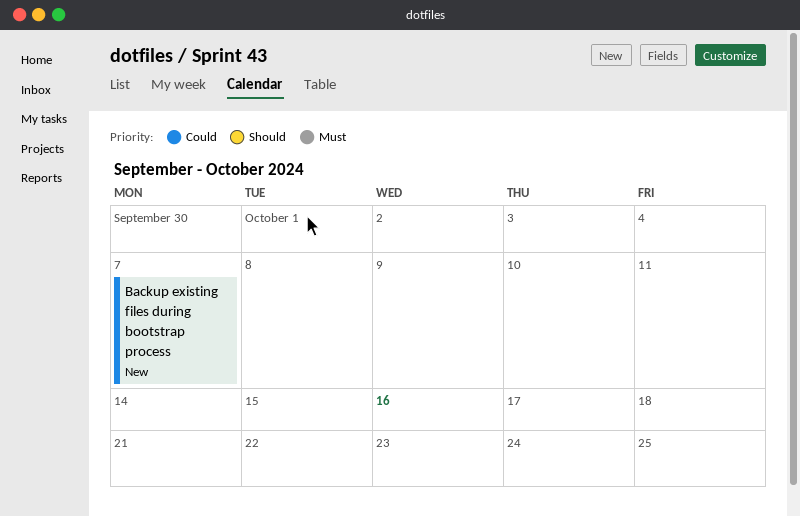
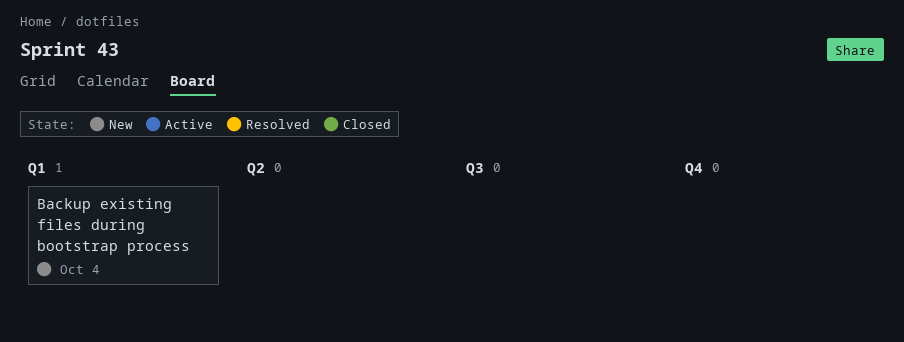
Backup existing files during bootstrap process, due: Oct 7 -> Oct 4

